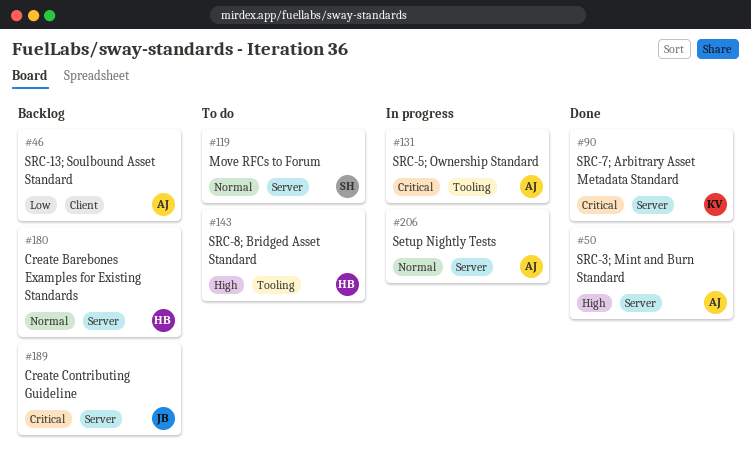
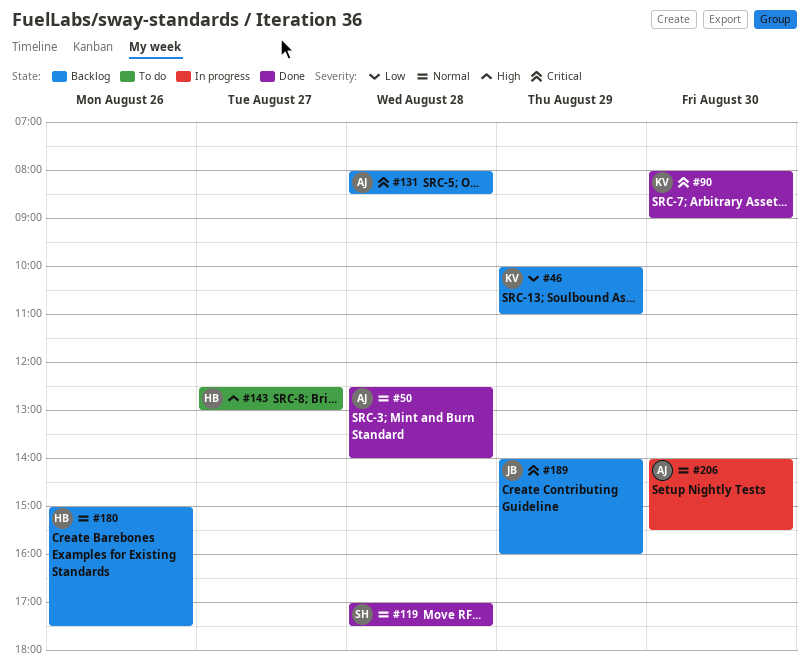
#46, owner: AJ -> KV
#50, priority: High -> Normal
#119, status: To do -> Done
#131, status: In progress -> Backlog

